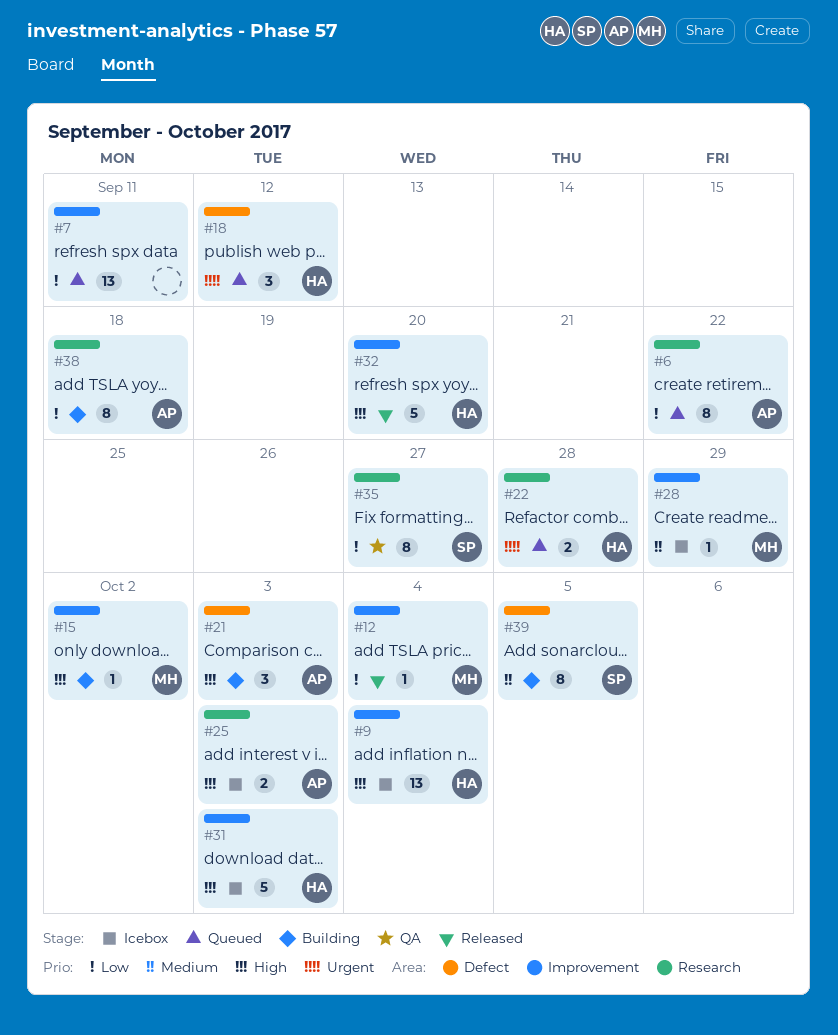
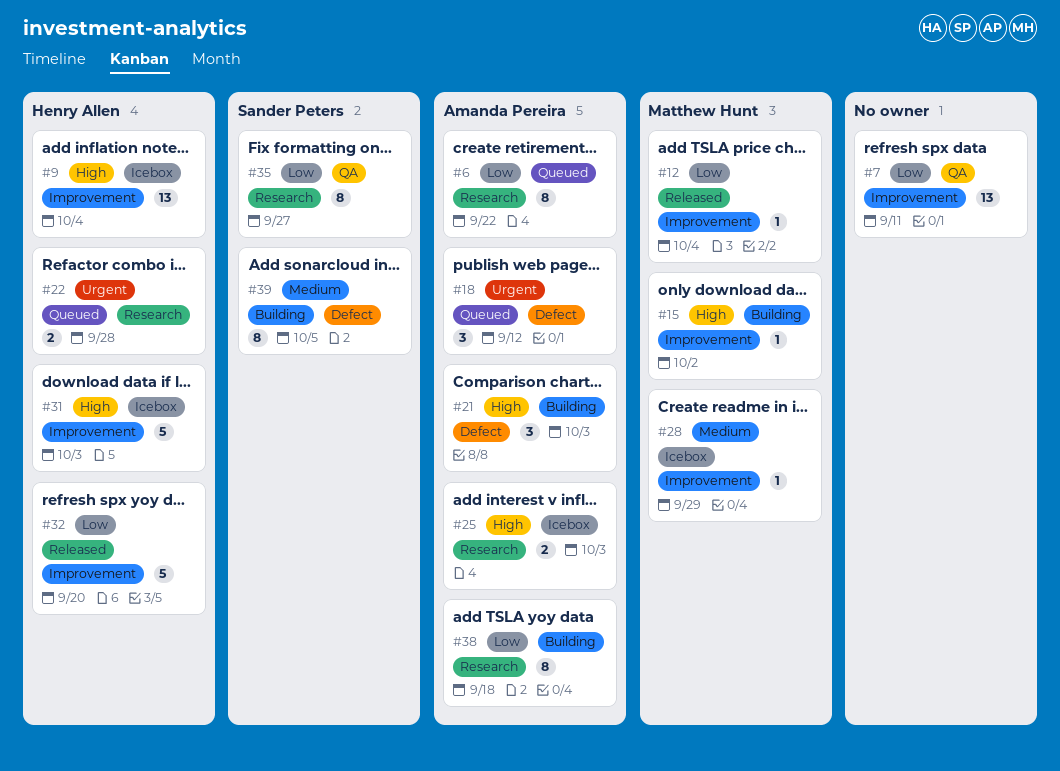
#7, status: Queued -> QA
#18, owner: Henry Allen -> Amanda Pereira
#32, priority: High -> Low

